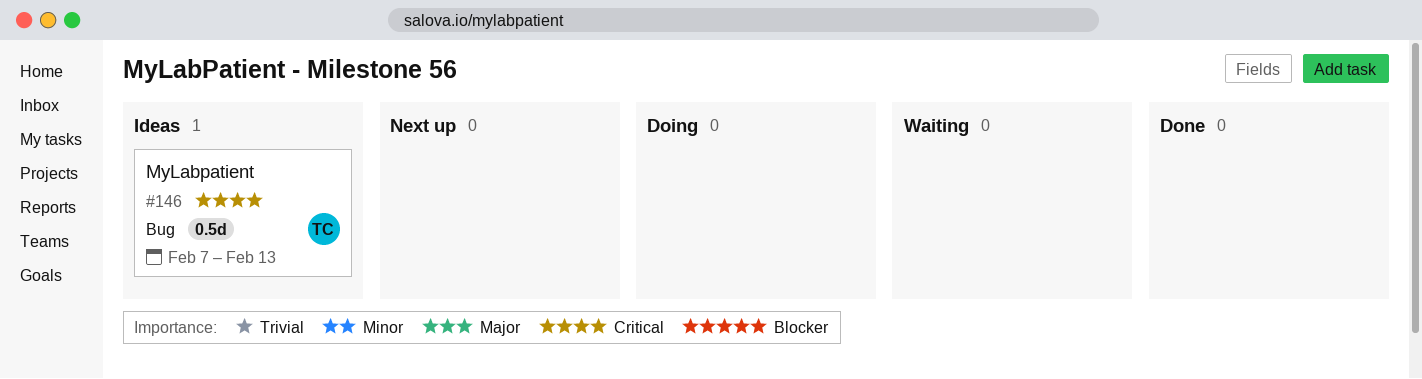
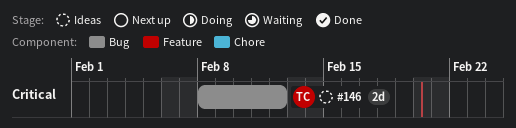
#146, estimate: 0.5d -> 2d
#146, start: Feb 7 -> Feb 8
#146, due: Feb 13 -> Feb 12

